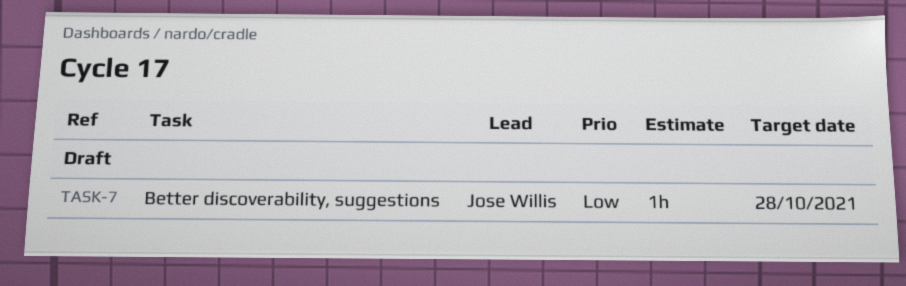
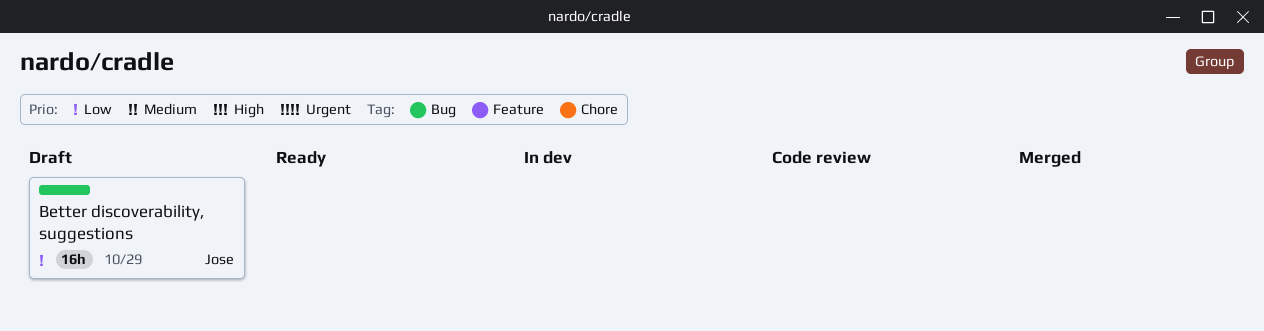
Better discoverability, suggestions, estimate: 1h -> 16h
Better discoverability, suggestions, due: Oct 28 -> Oct 29

